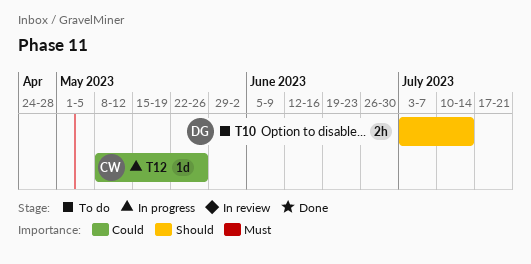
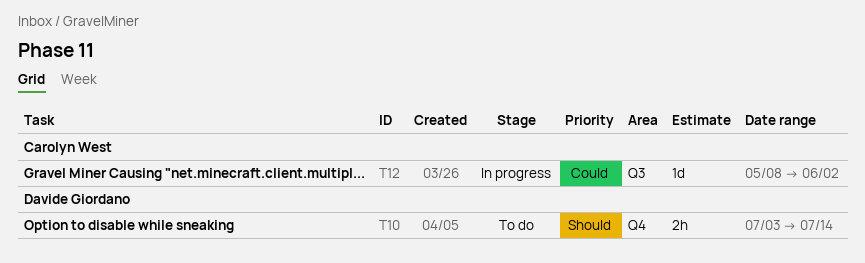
T12, due: May 26 -> Jun 2

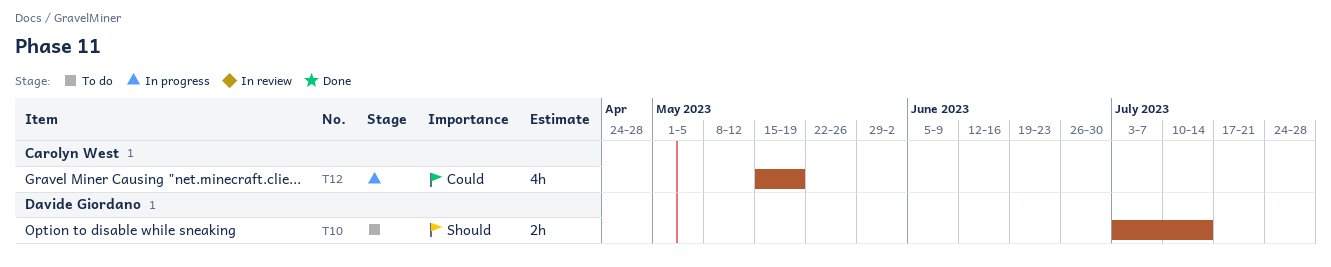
T12, estimate: 1d -> 4h
T12, start: May 8 -> May 15
T12, due: Jun 2 -> May 19

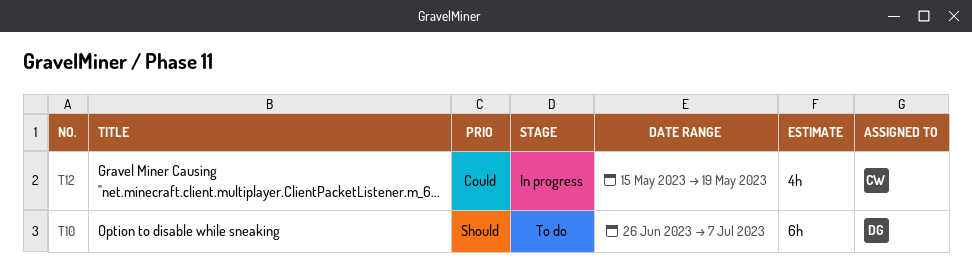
T10, estimate: 2h -> 6h
T10, start: Jul 3 -> Jun 26
T10, due: Jul 14 -> Jul 7

